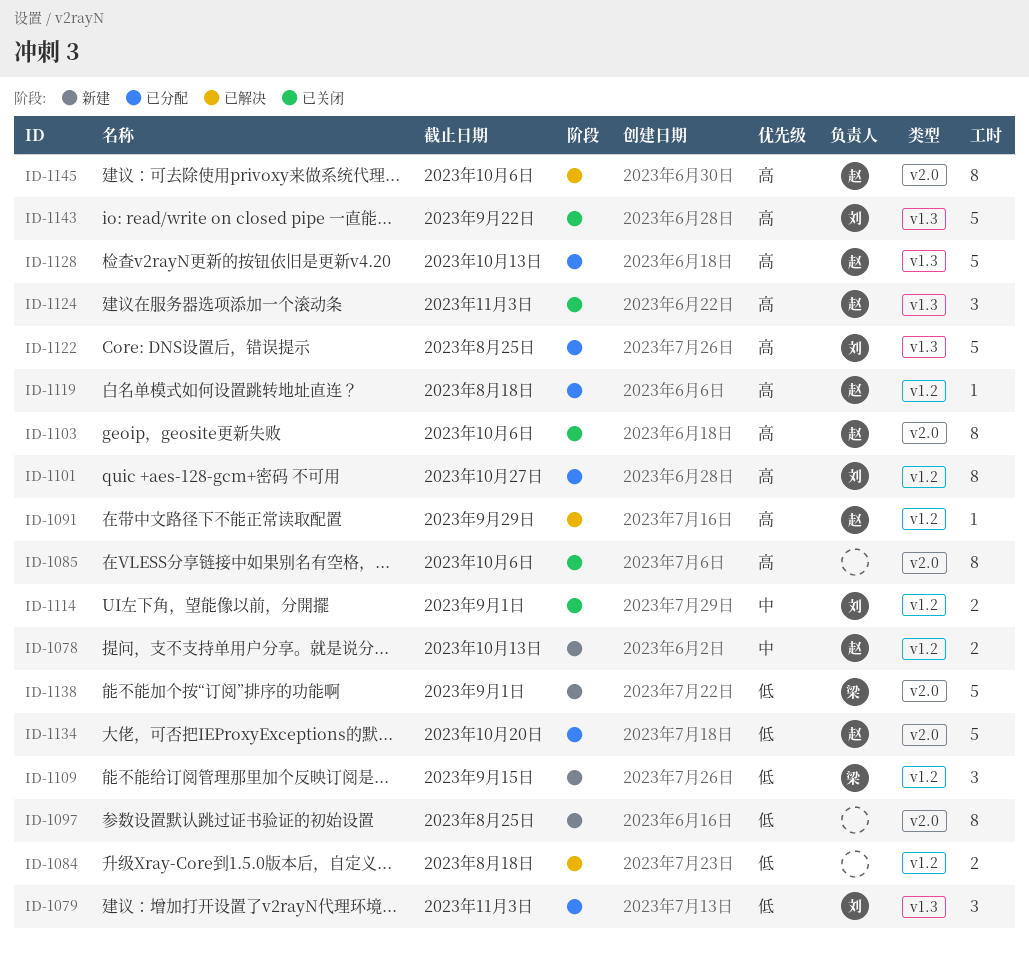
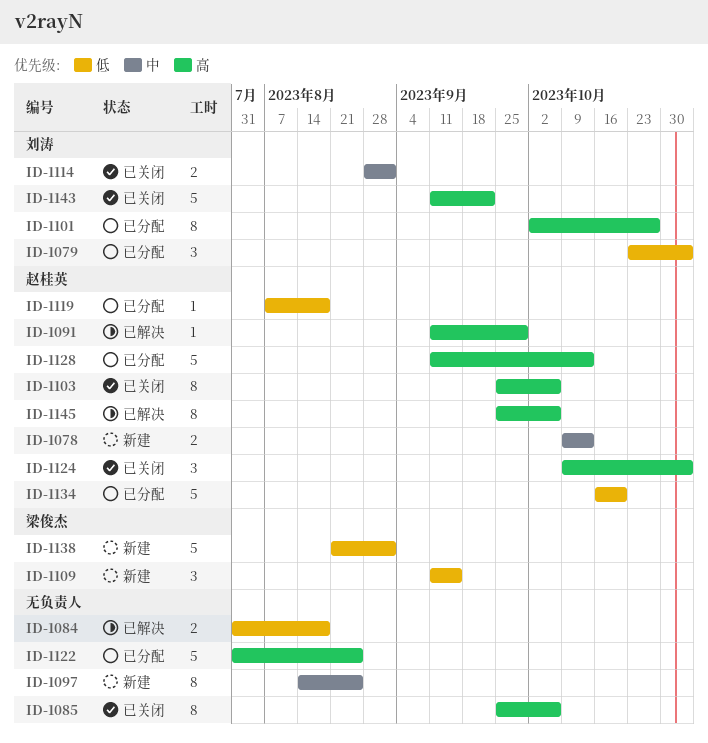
ID-1097, priority: 低 -> 中
ID-1119, priority: 高 -> 低
ID-1122, owner: 刘涛 -> none

